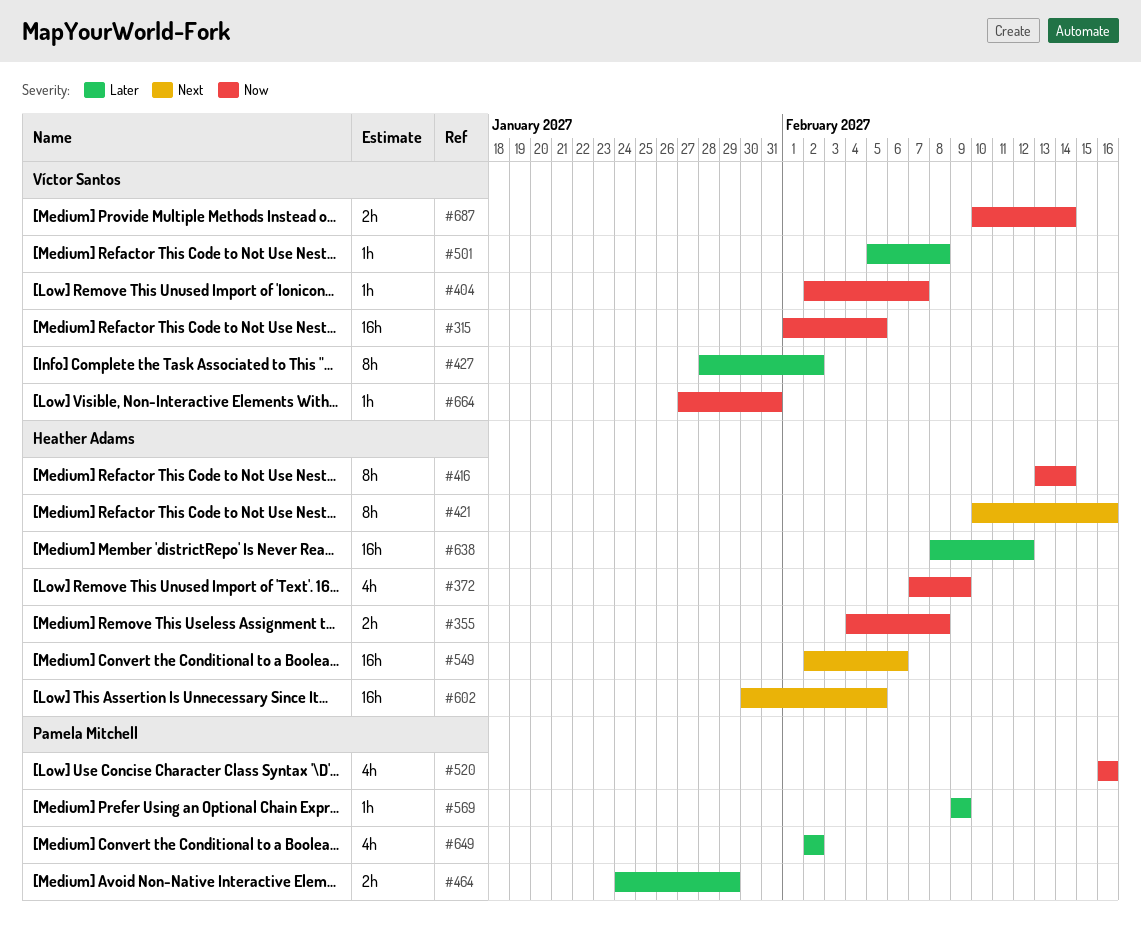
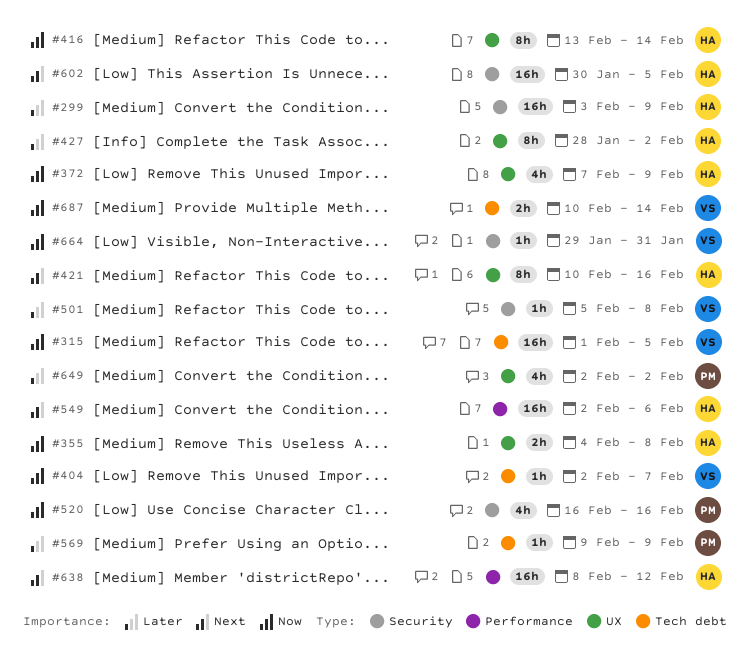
#299: none -> present
#427, owner: Víctor Santos -> Heather Adams
#464: present -> none
#638, priority: Later -> Next
#664, start: Jan 27 -> Jan 29

